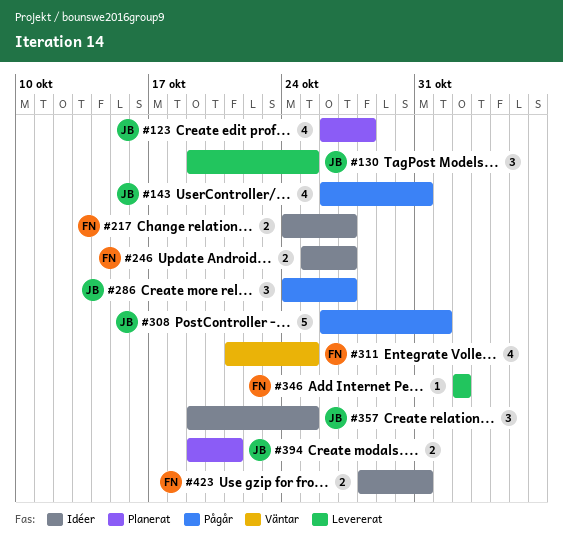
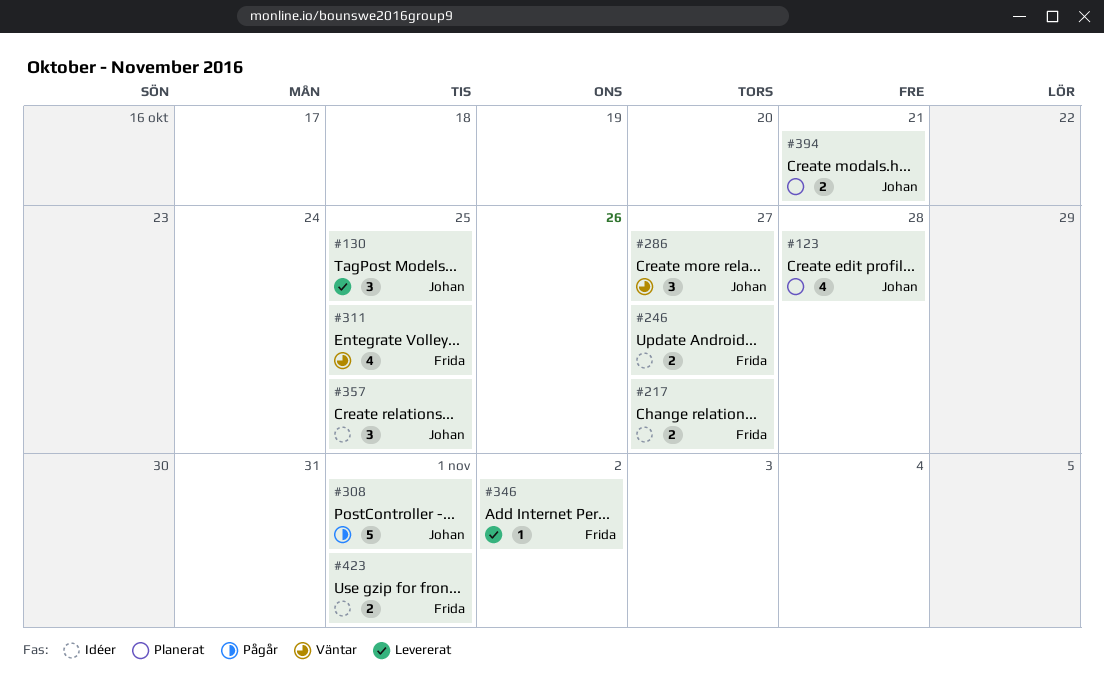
#143: present -> none
#286, status: Pågår -> Väntar
#423, due: Oct 31 -> Nov 1

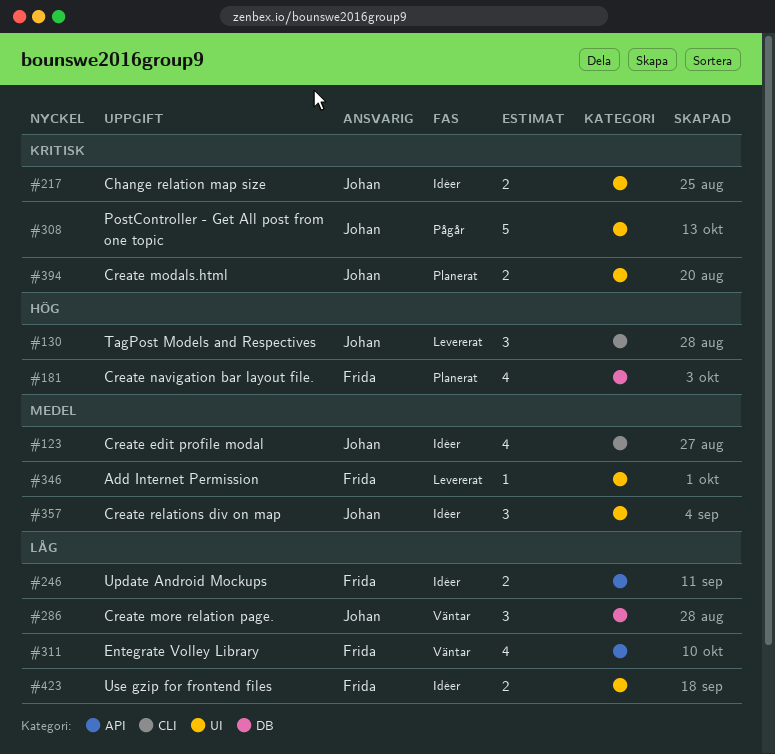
#123, status: Planerat -> Idéer
#181: none -> present
#217, owner: Frida -> Johan

